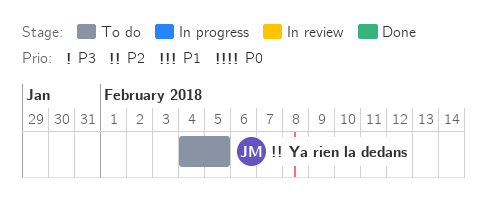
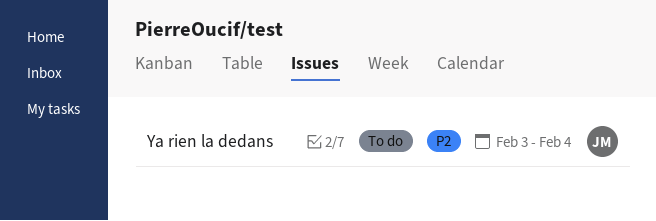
Ya rien la dedans, start: Feb 4 -> Feb 3
Ya rien la dedans, due: Feb 5 -> Feb 4

